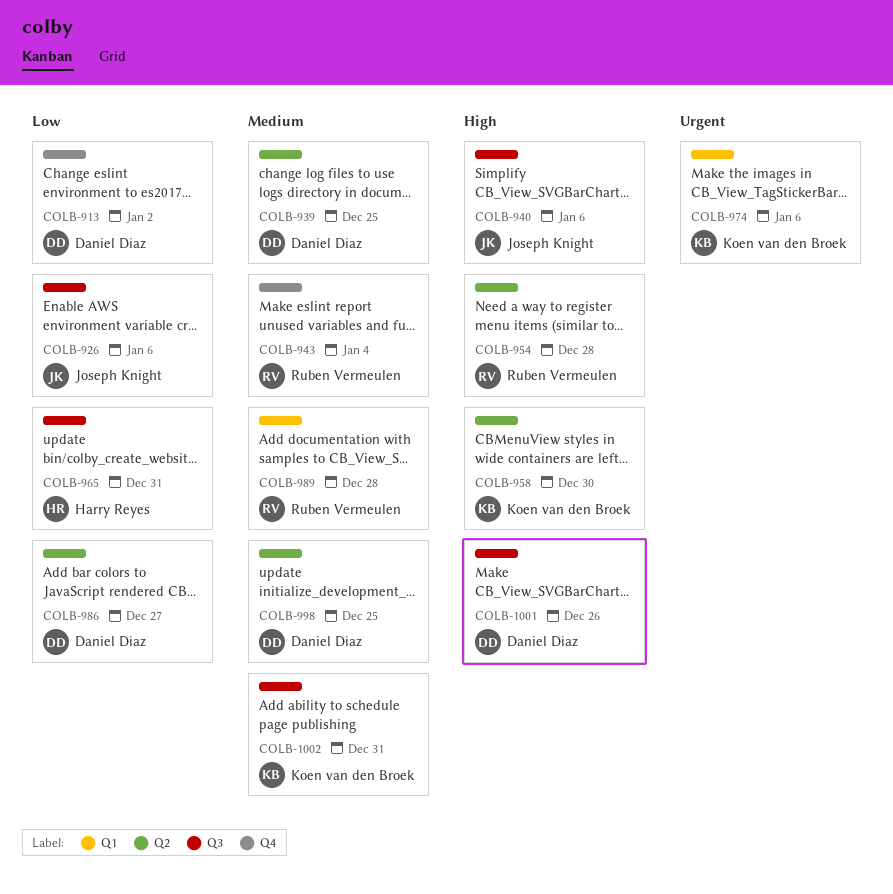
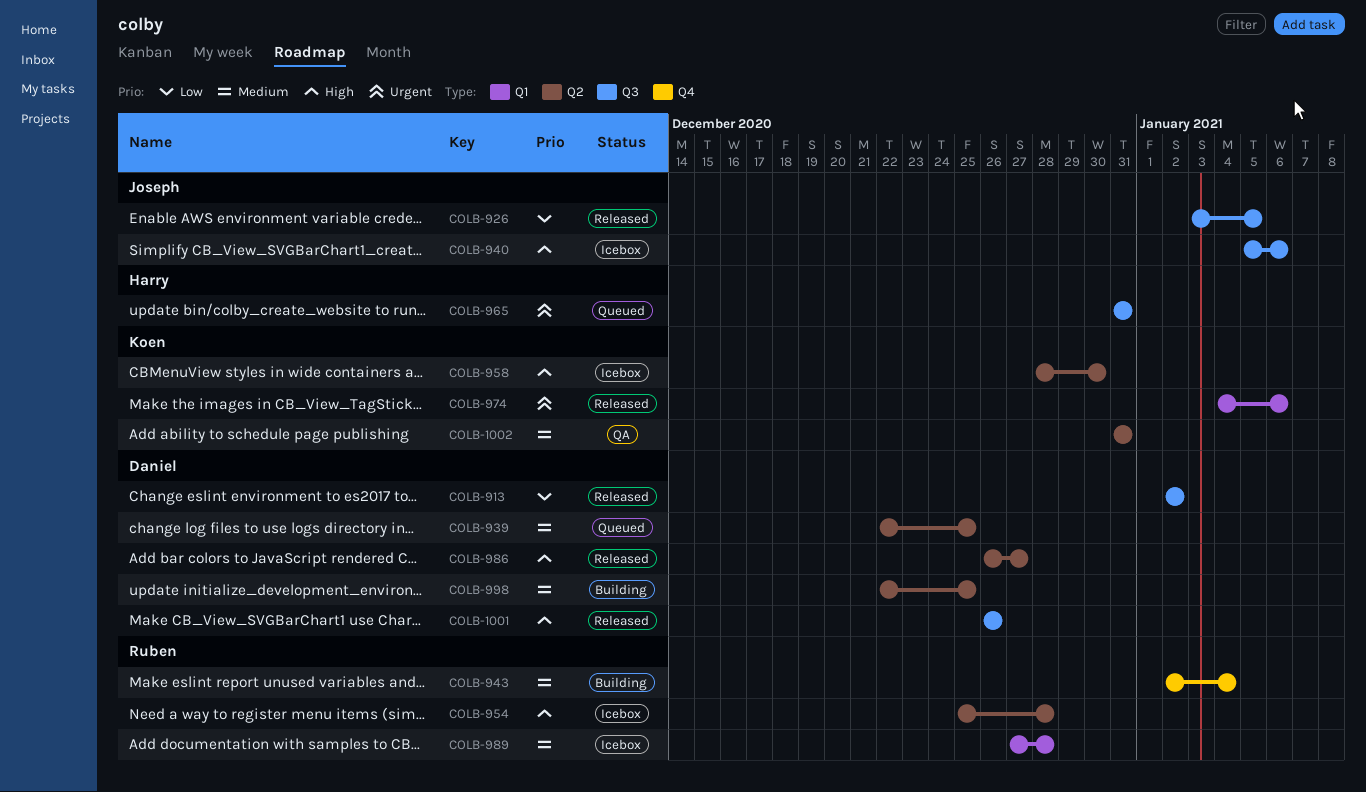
COLB-913, label: Q4 -> Q3
COLB-926, due: Jan 6 -> Jan 5
COLB-965, priority: Low -> Urgent
COLB-986, priority: Low -> High
COLB-1002, label: Q3 -> Q2

